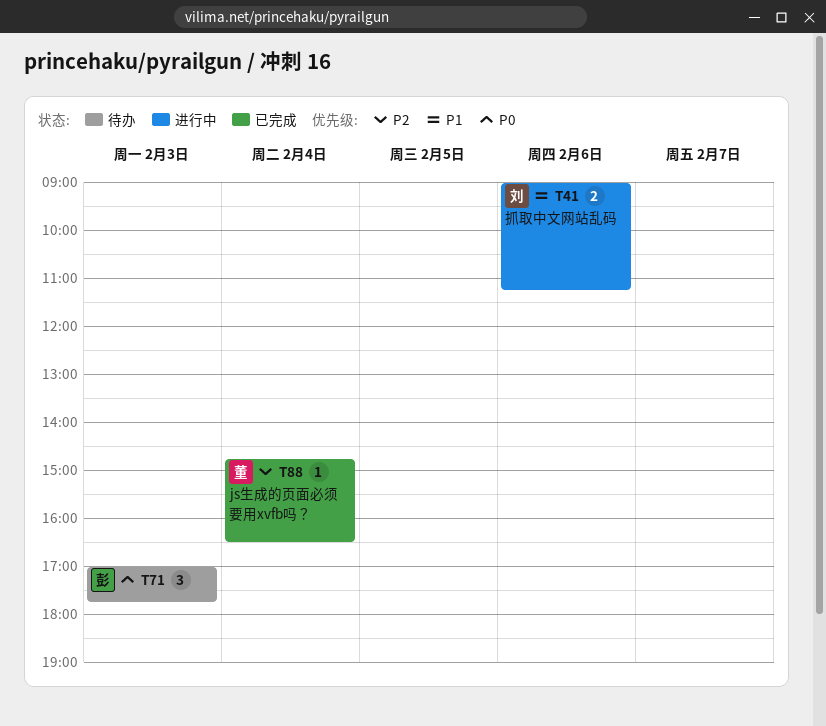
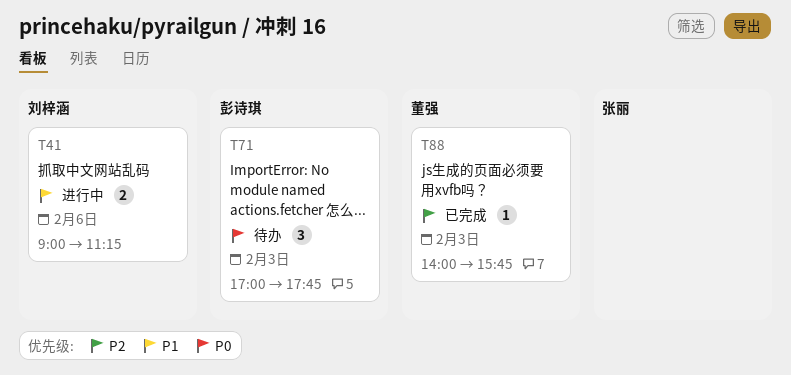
T88, day: Feb 4 -> Feb 3
T88, begins: 14:45 -> 14:00
T88, ends: 16:30 -> 15:45

